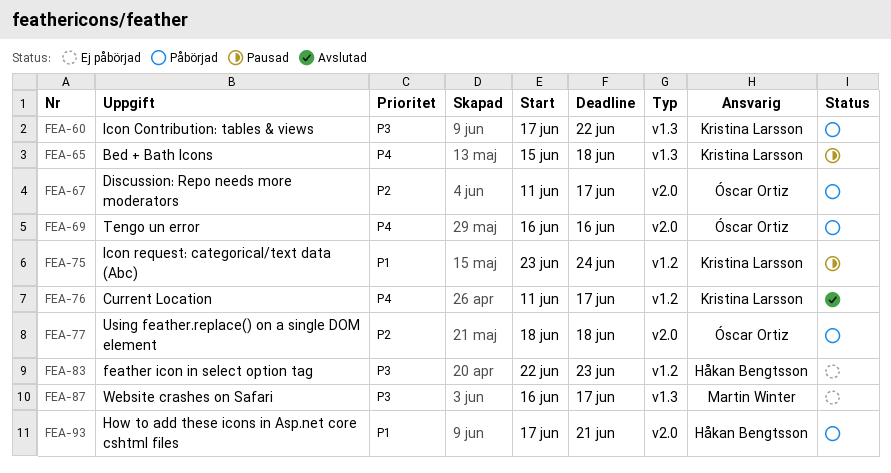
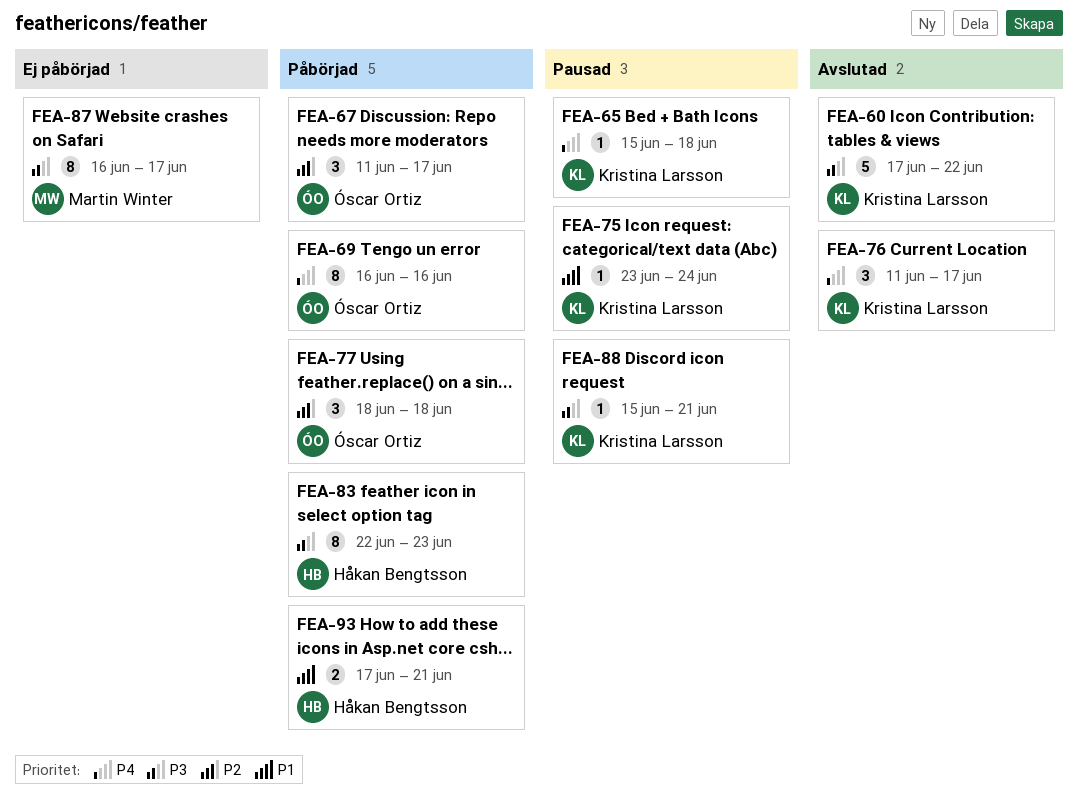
FEA-60, status: Påbörjad -> Avslutad
FEA-83, status: Ej påbörjad -> Påbörjad
FEA-88: none -> present

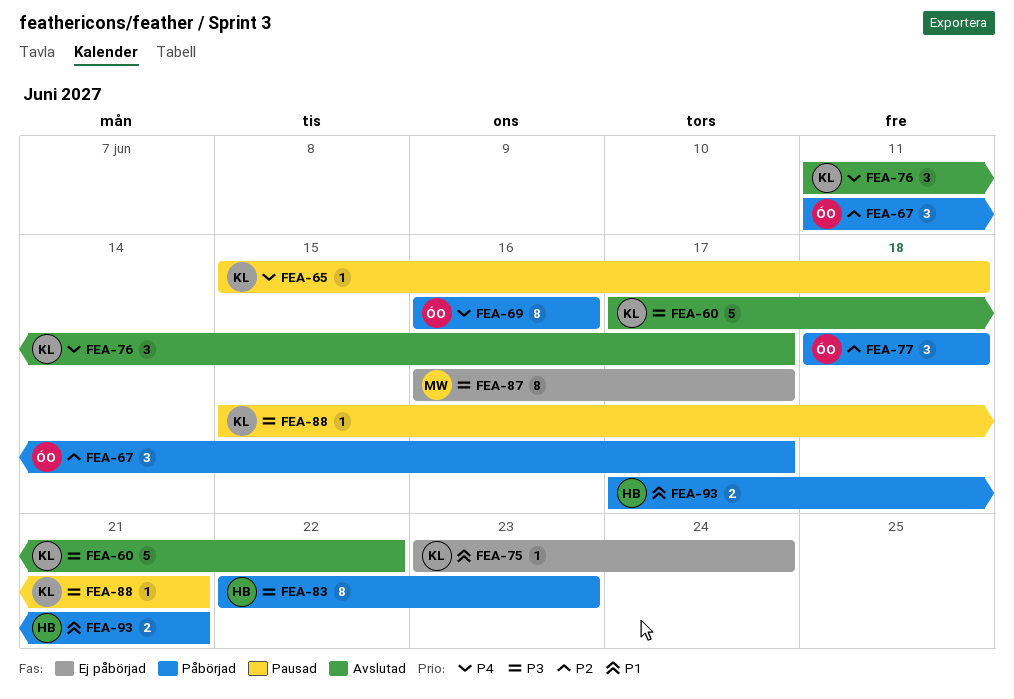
FEA-75, status: Pausad -> Ej påbörjad

